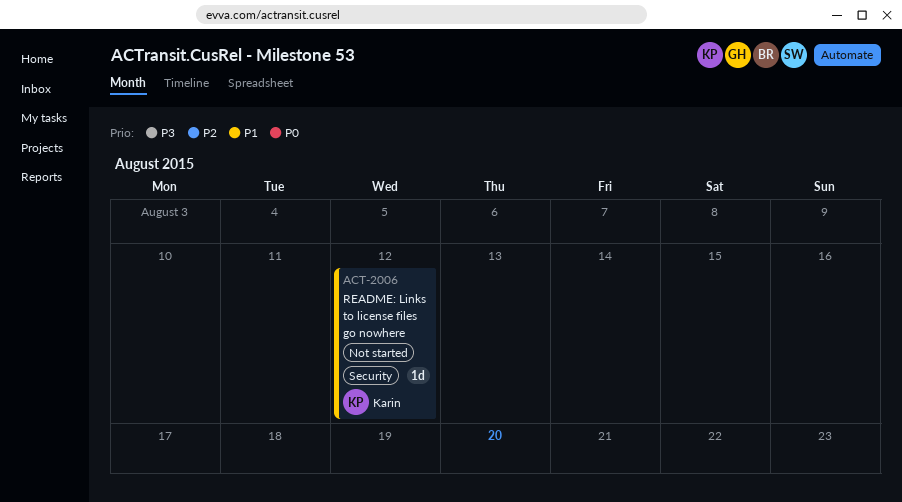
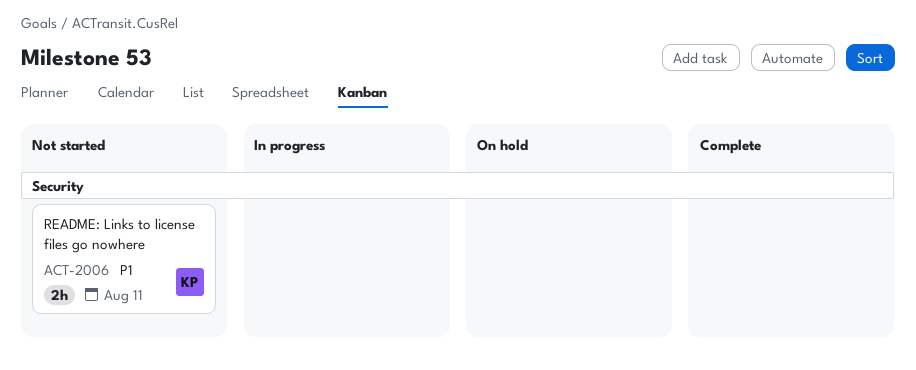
ACT-2006, estimate: 1d -> 2h
ACT-2006, due: Aug 12 -> Aug 11

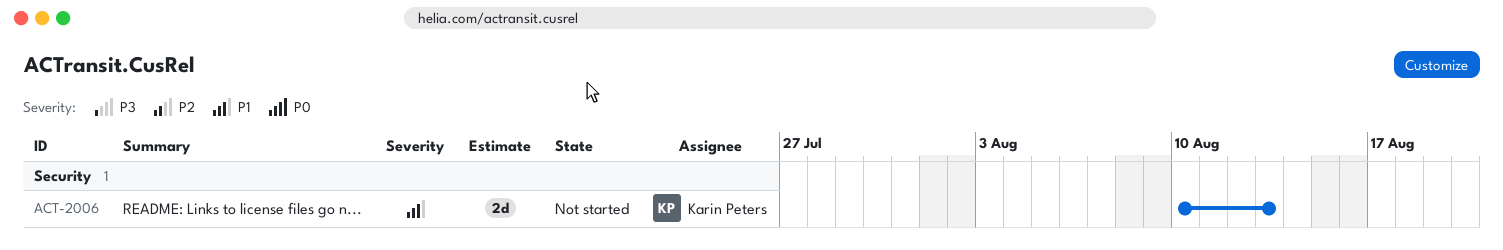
ACT-2006, estimate: 2h -> 2d
ACT-2006, due: Aug 11 -> Aug 13

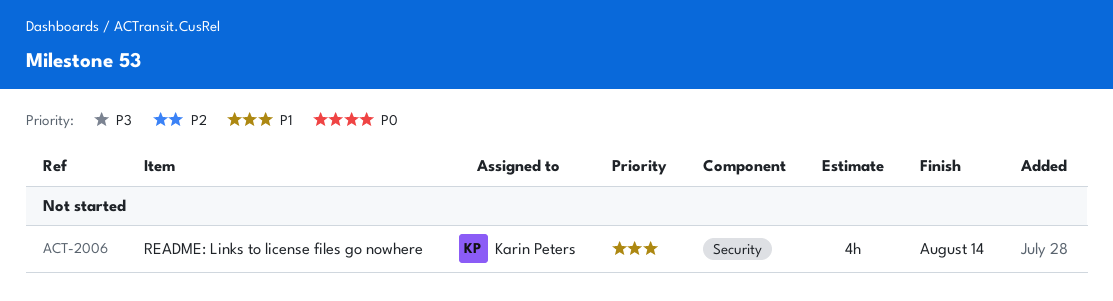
ACT-2006, estimate: 2d -> 4h
ACT-2006, due: Aug 13 -> Aug 14

